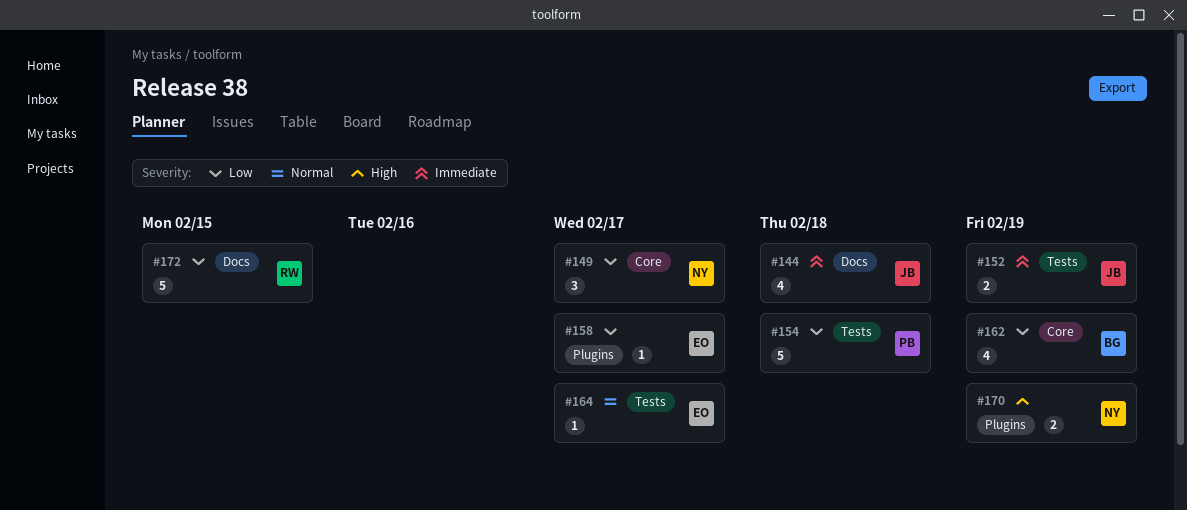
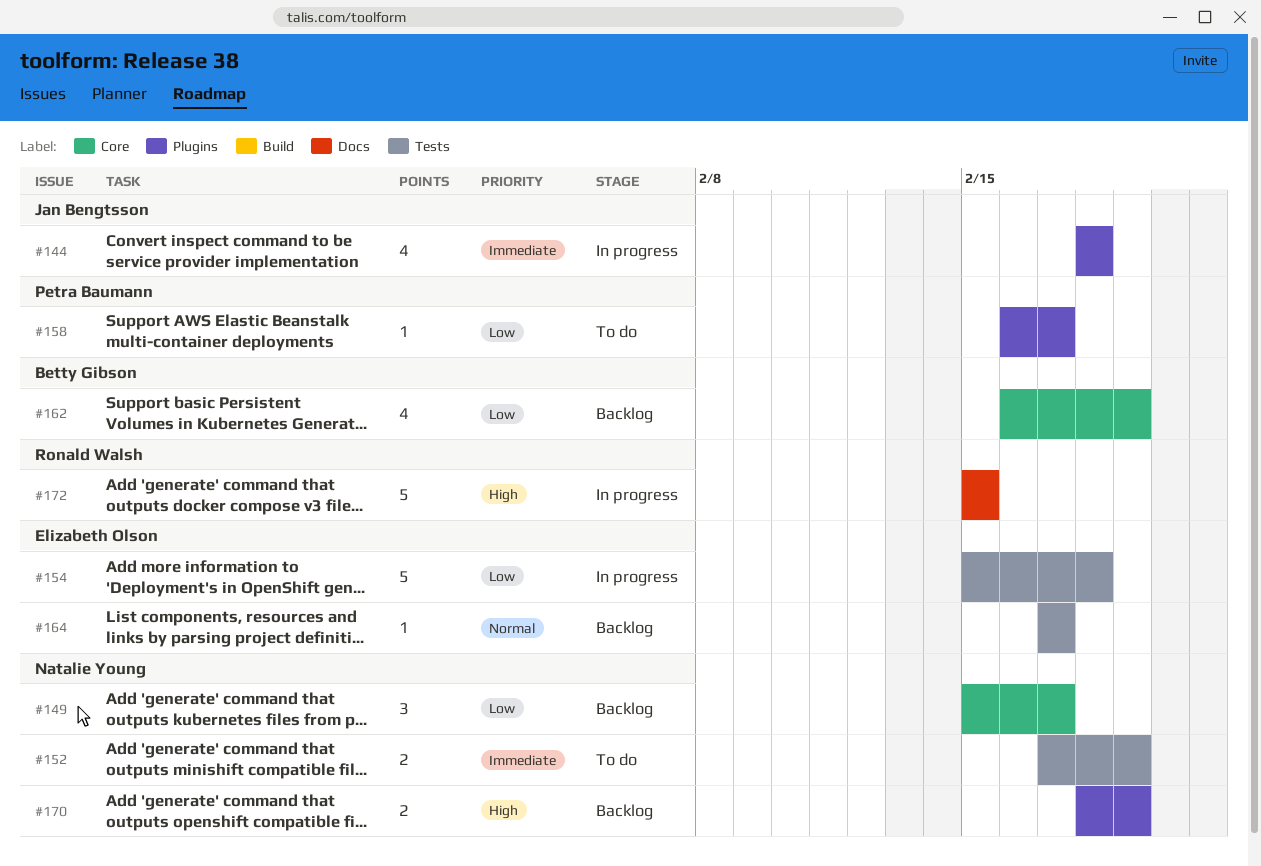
#144, label: Docs -> Plugins
#152, owner: Jan Bengtsson -> Natalie Young
#154, owner: Petra Baumann -> Elizabeth Olson
#158, owner: Elizabeth Olson -> Petra Baumann
#172, priority: Low -> High

